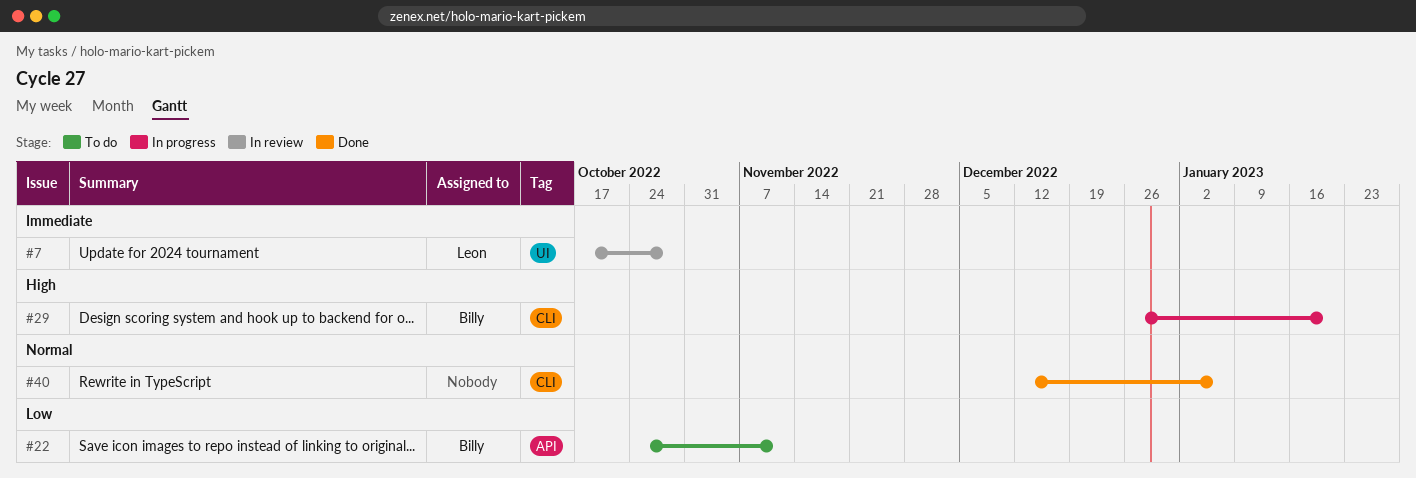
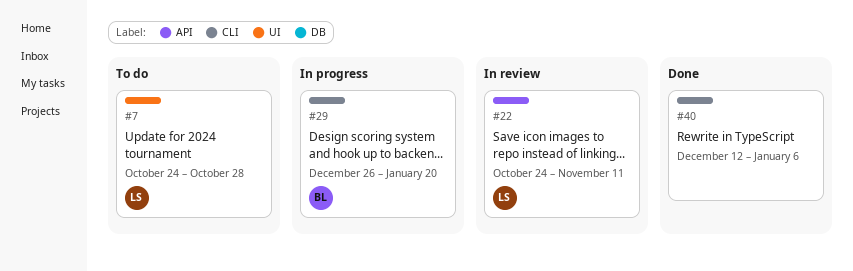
#7, status: In review -> To do
#7, start: Oct 17 -> Oct 24
#22, status: To do -> In review
#22, owner: Billy -> Leon

